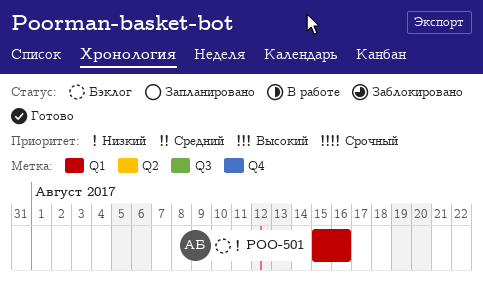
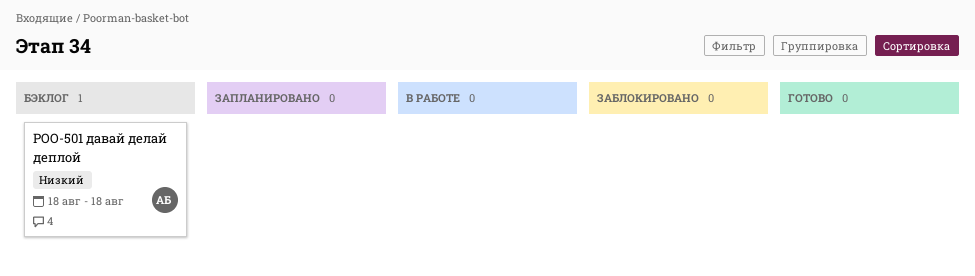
POO-501, start: Aug 15 -> Aug 18
POO-501, due: Aug 16 -> Aug 18

